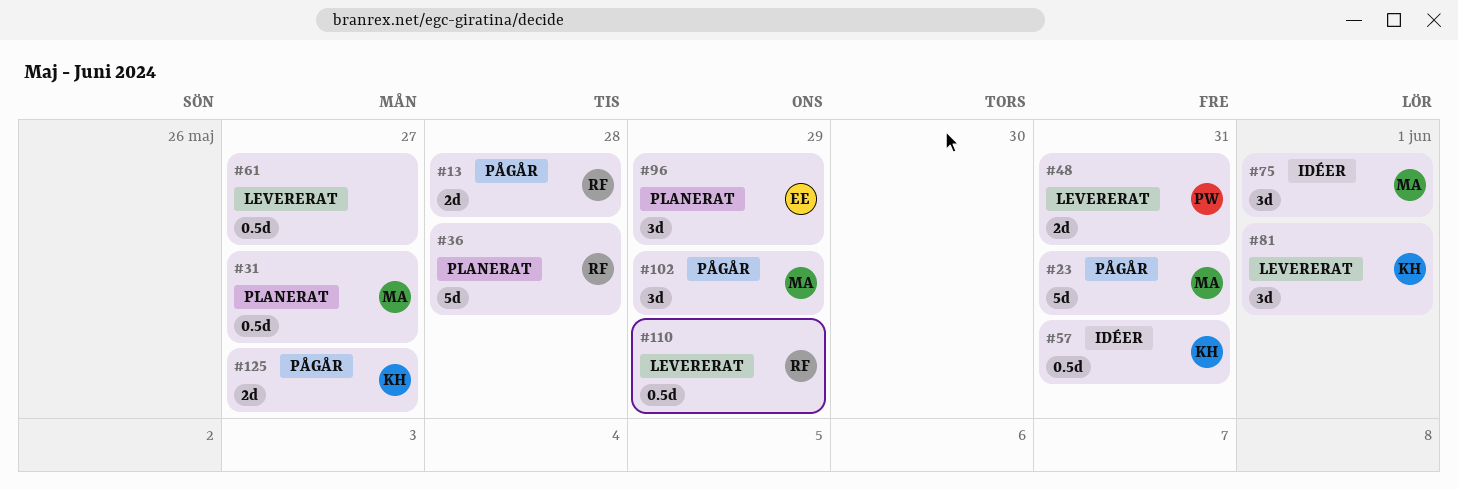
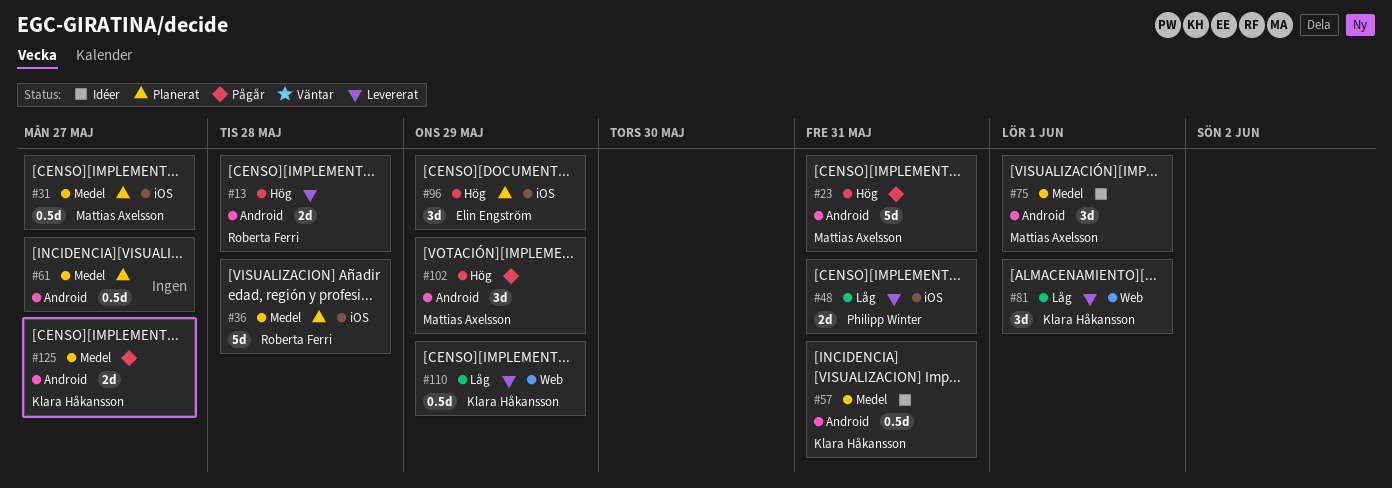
#13, status: Pågår -> Levererat
#61, status: Levererat -> Planerat
#110, owner: Roberta Ferri -> Klara Håkansson

